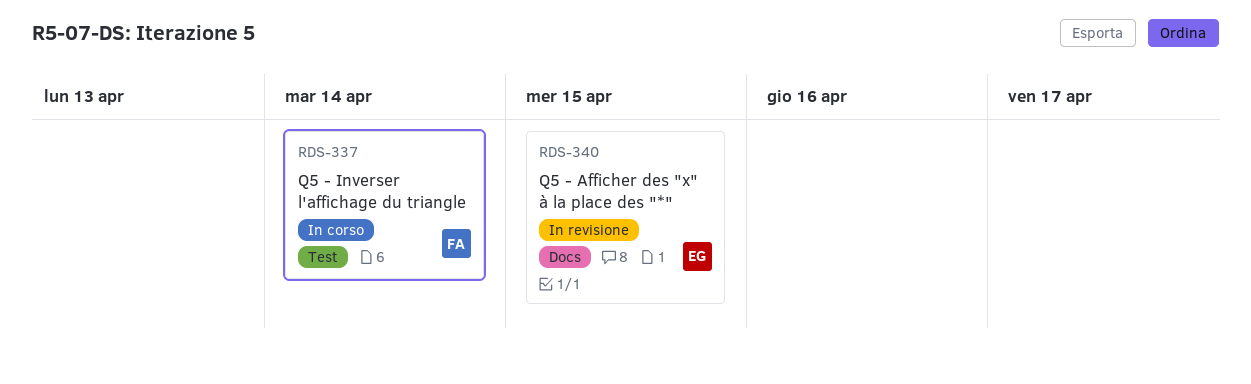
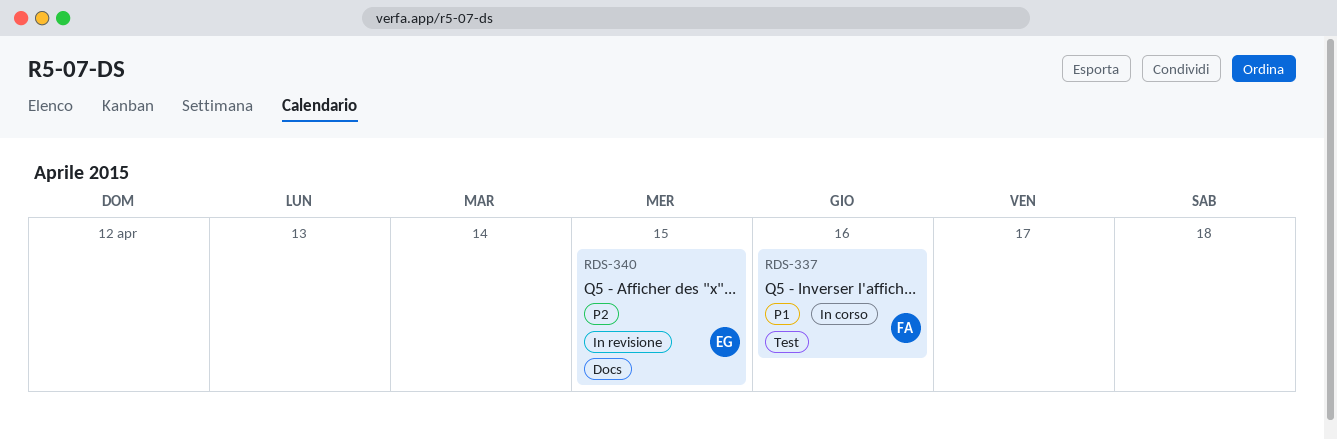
RDS-337, due: Apr 14 -> Apr 16

